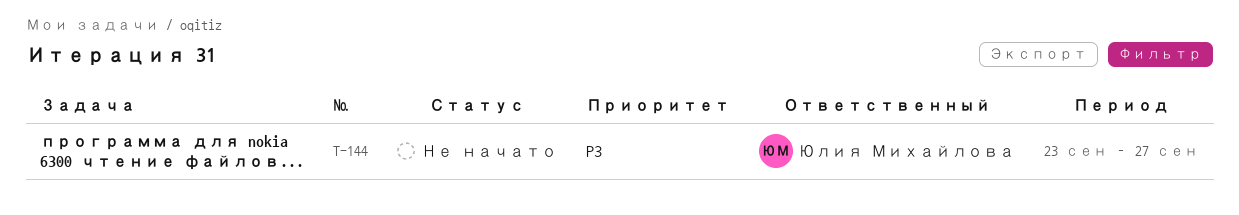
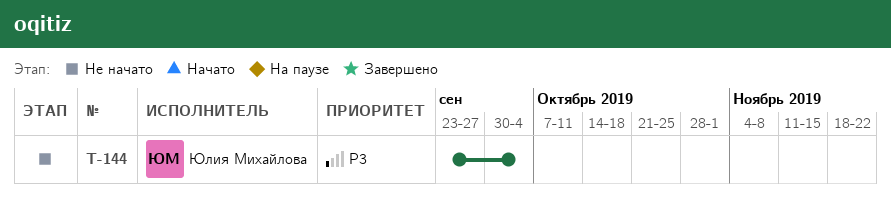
T-144, due: Sep 27 -> Oct 4

